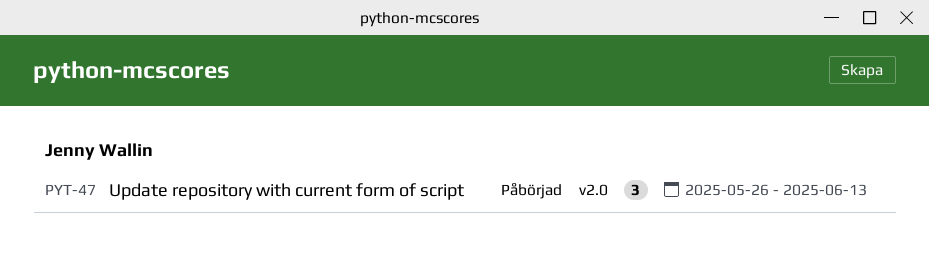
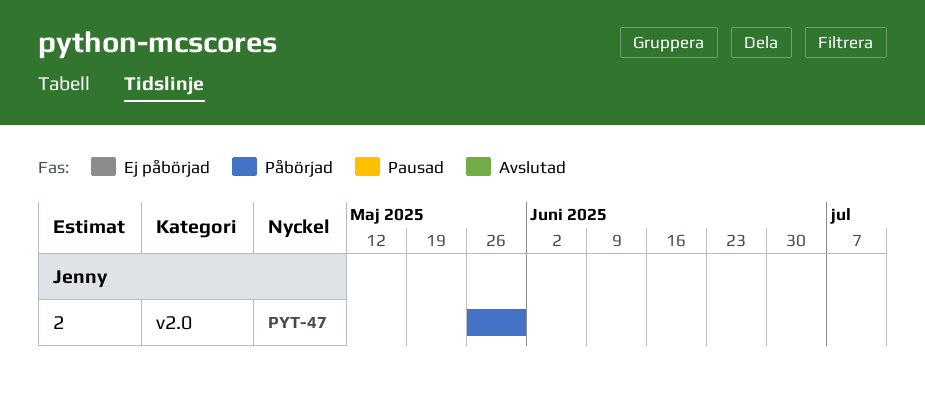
PYT-47, estimate: 3 -> 2
PYT-47, due: Jun 13 -> May 30

